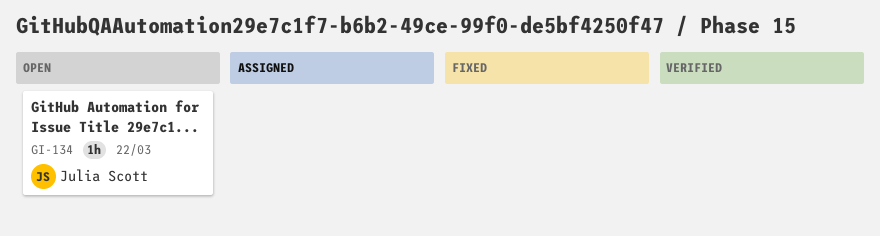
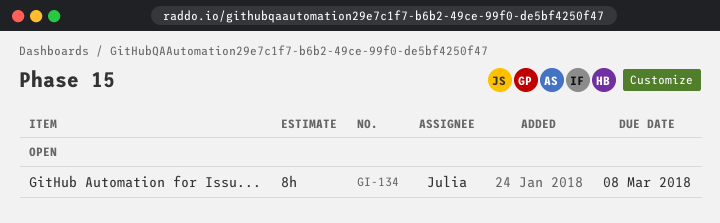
GI-134, estimate: 1h -> 8h
GI-134, due: Mar 22 -> Mar 8

